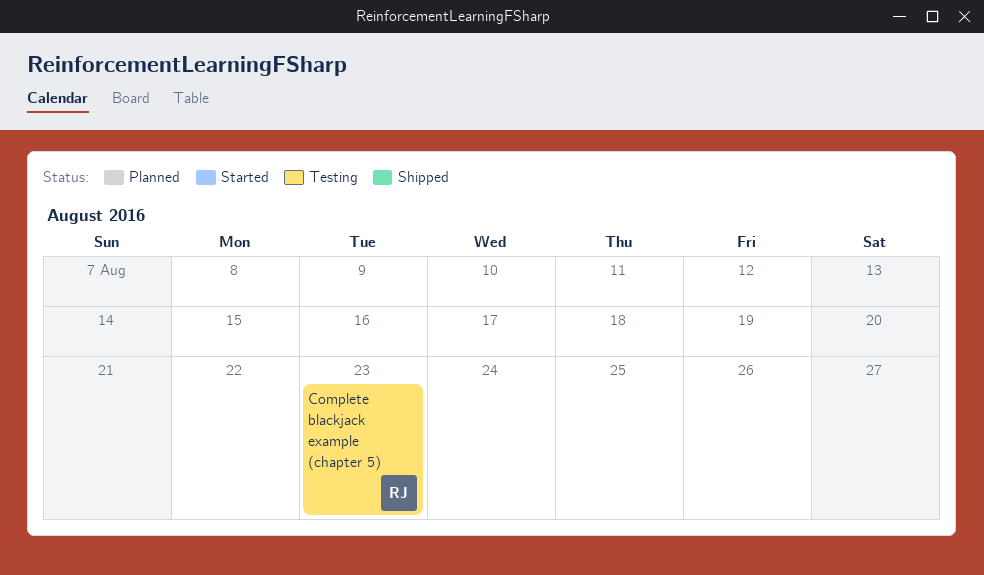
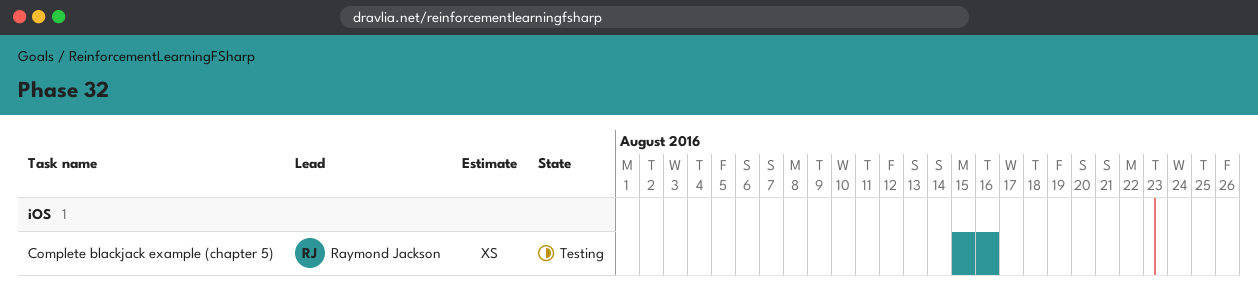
Complete blackjack example (chapter 5), due: Aug 23 -> Aug 16

